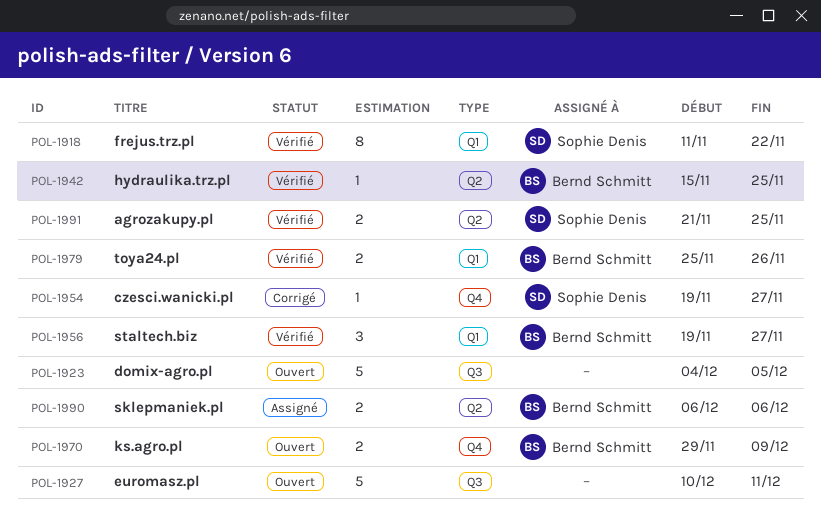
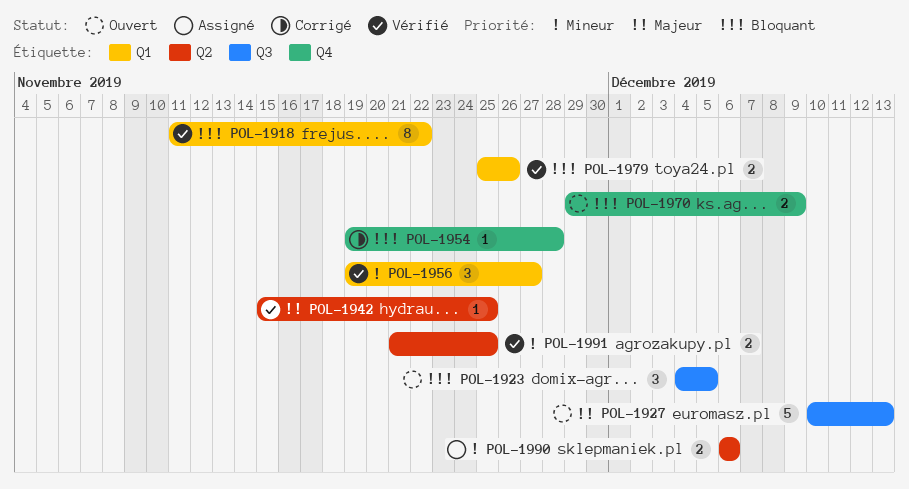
POL-1923, estimate: 5 -> 3
POL-1927, due: Dec 11 -> Dec 13
POL-1954, due: Nov 27 -> Nov 28

